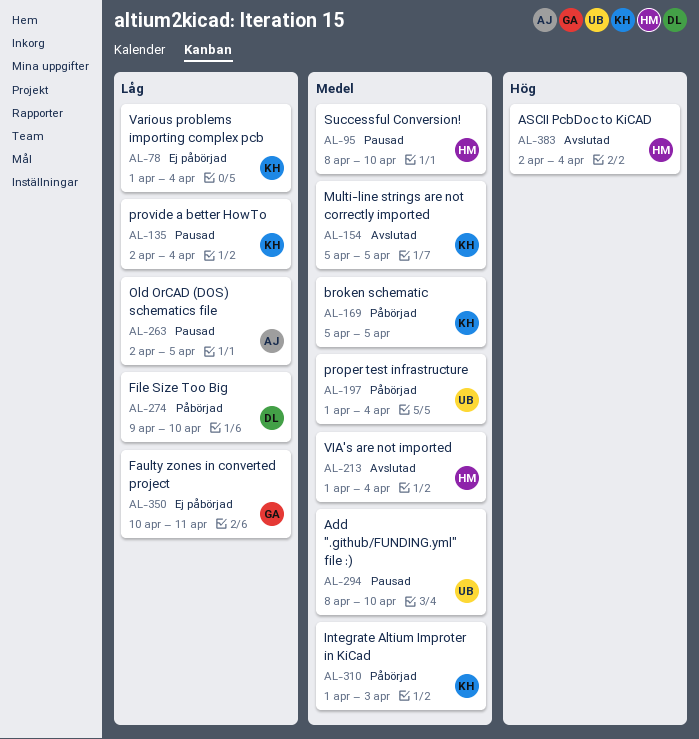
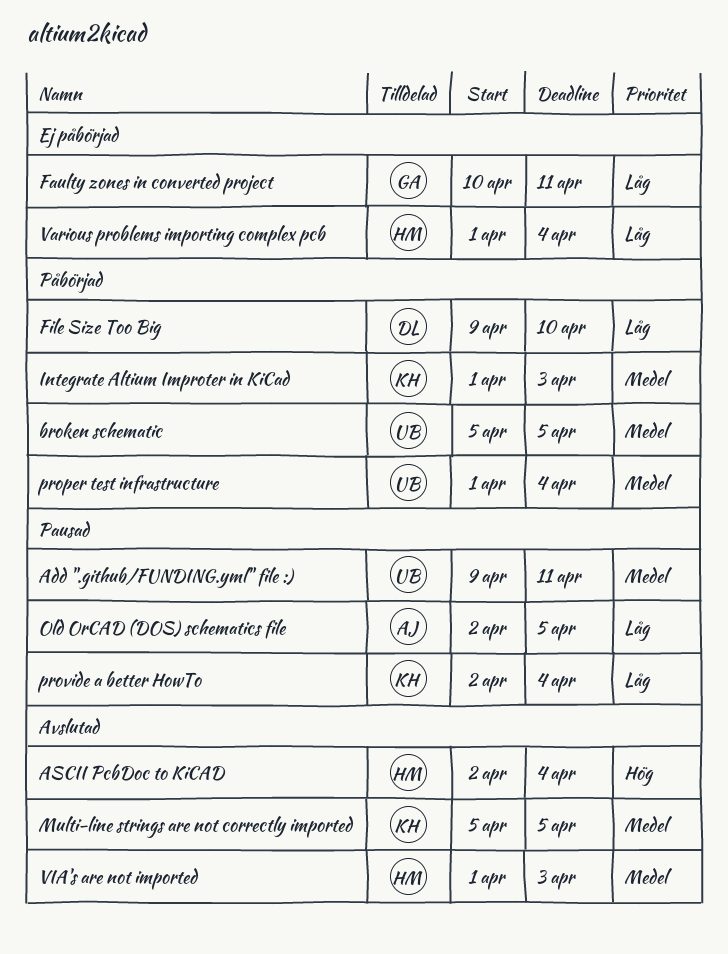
Add ".github/FUNDING.yml" file :), start: Apr 8 -> Apr 9
Add ".github/FUNDING.yml" file :), due: Apr 10 -> Apr 11
broken schematic, owner: KH -> UB
Successful Conversion!: present -> none
Various problems importing complex pcb, owner: KH -> HM
VIA's are not imported, due: Apr 4 -> Apr 3

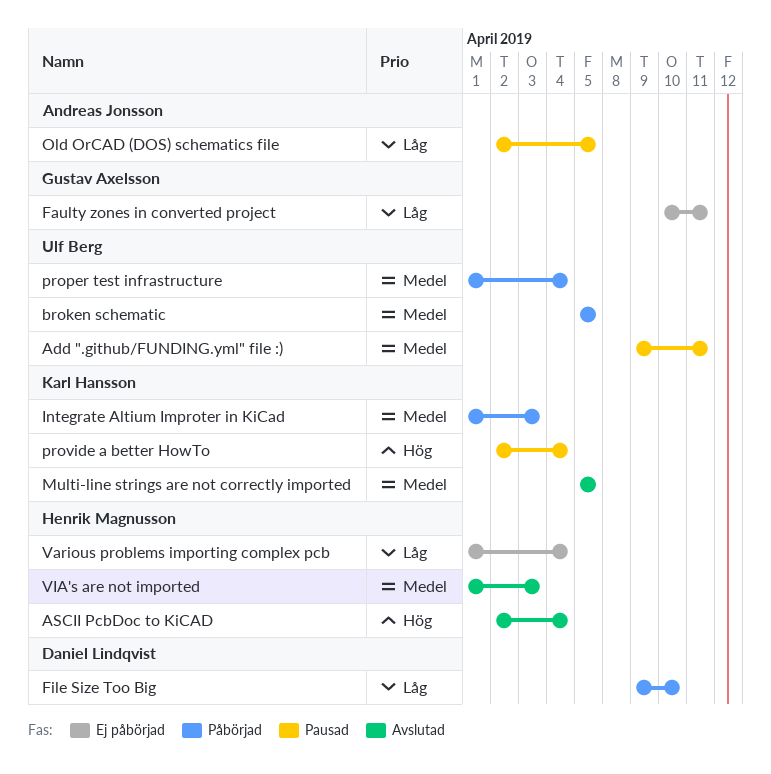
provide a better HowTo, priority: Låg -> Hög

